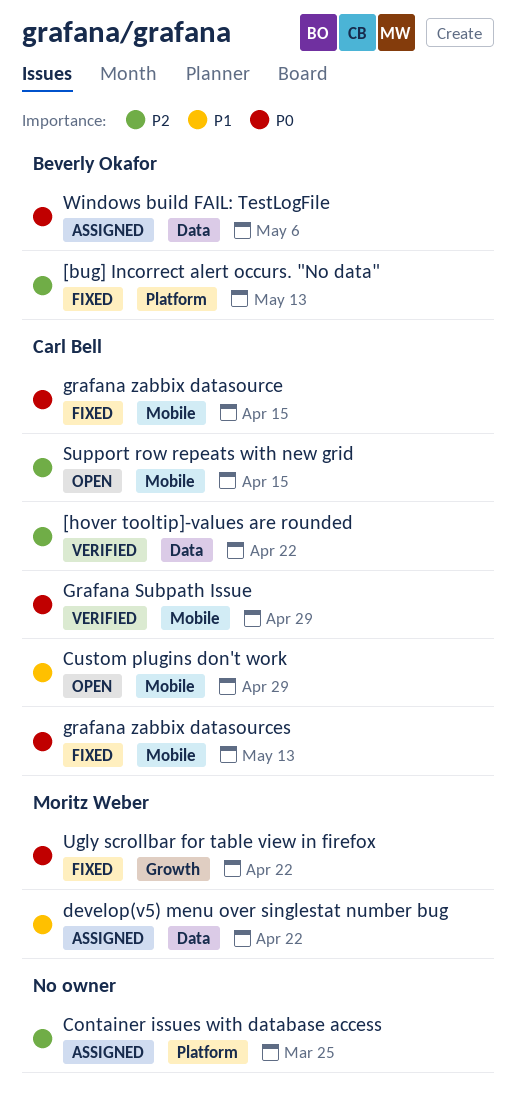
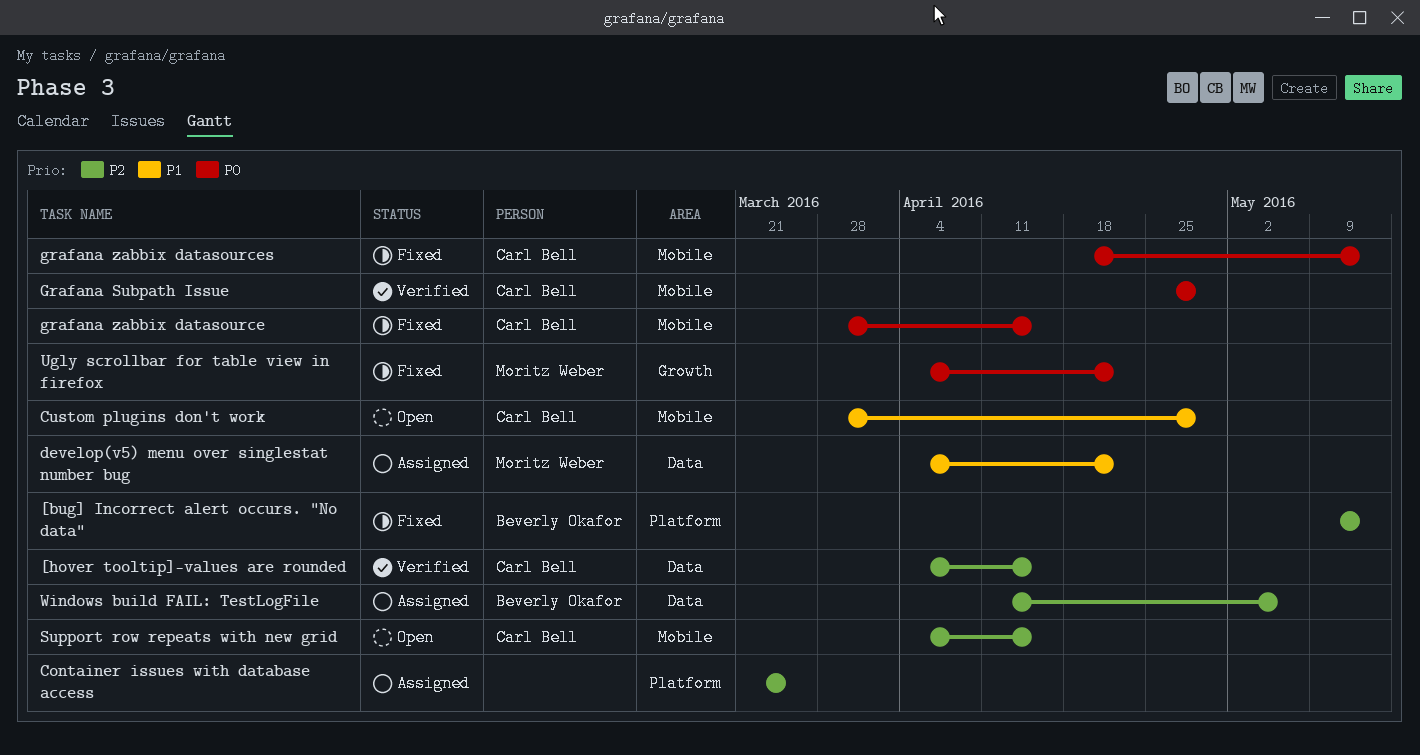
[hover tooltip]-values are rounded, due: Apr 22 -> Apr 15
Windows build FAIL: TestLogFile, priority: P0 -> P2

